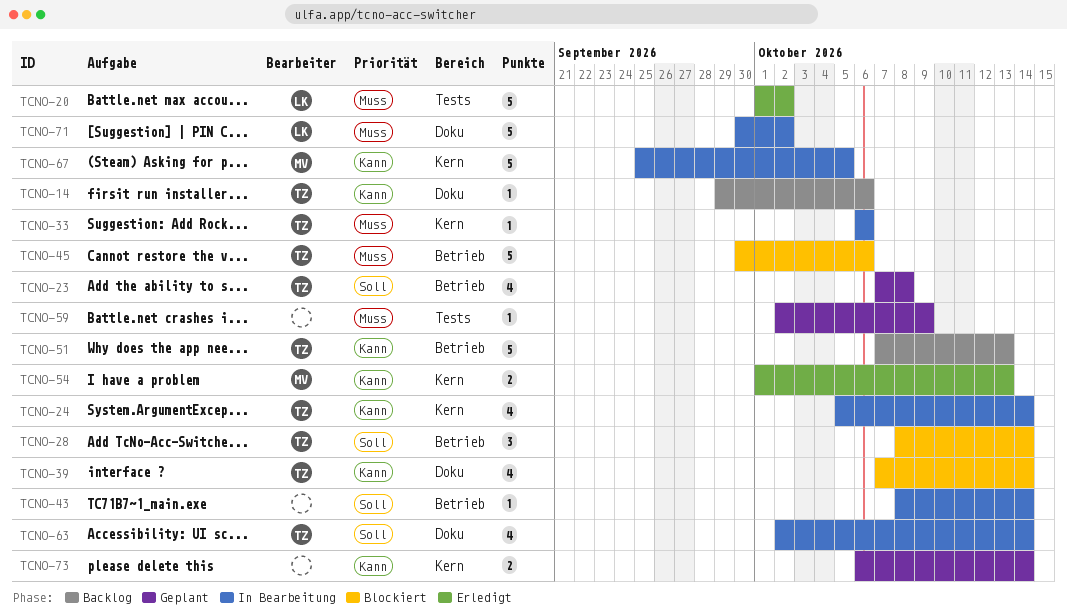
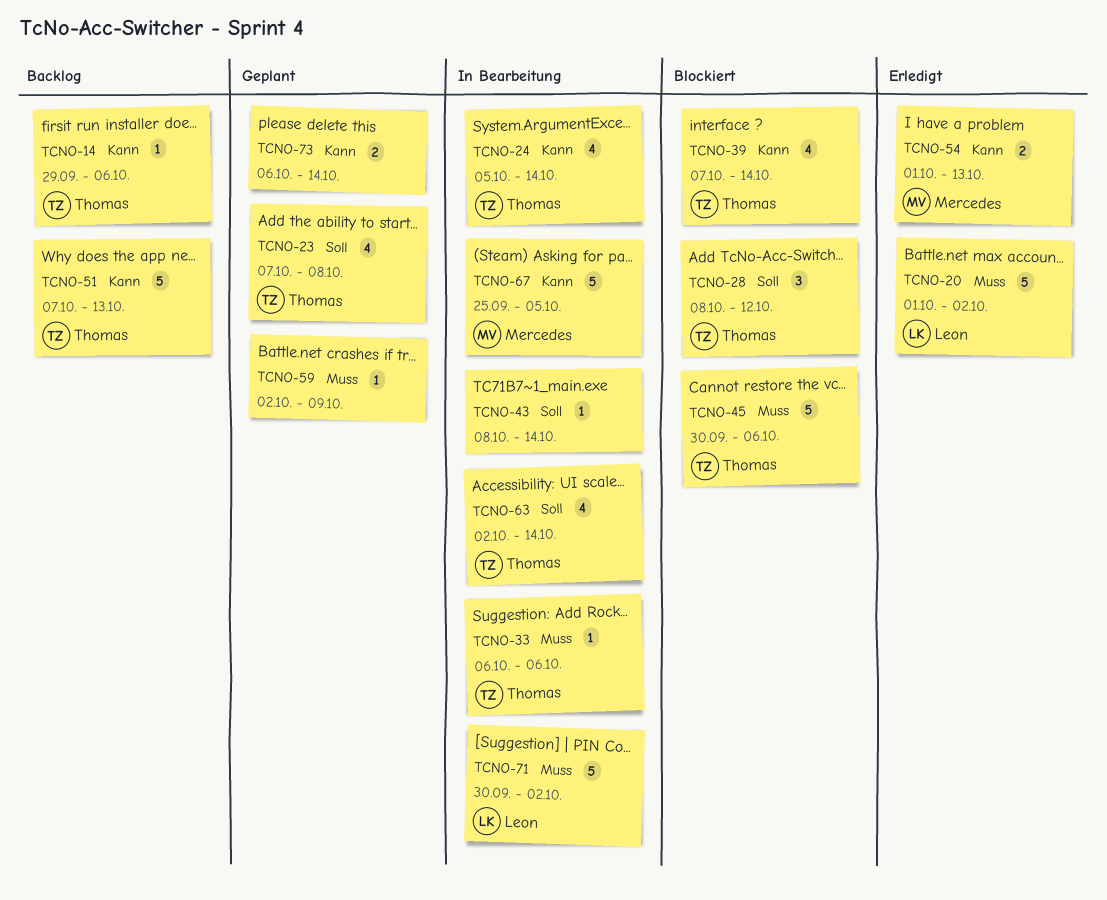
TCNO-28, due: Oct 14 -> Oct 12

